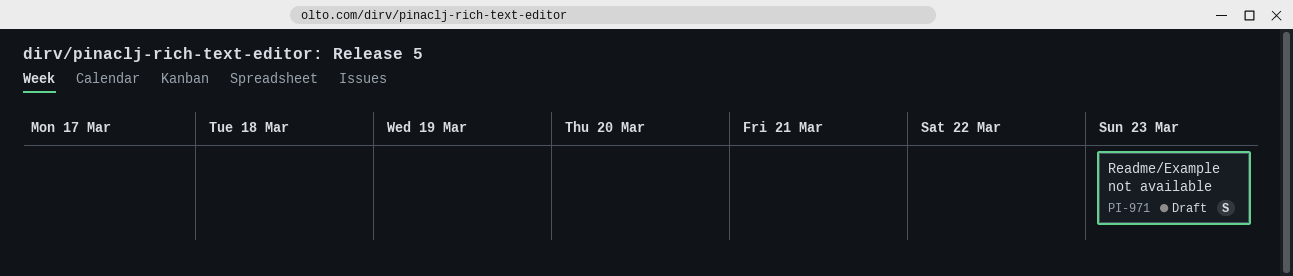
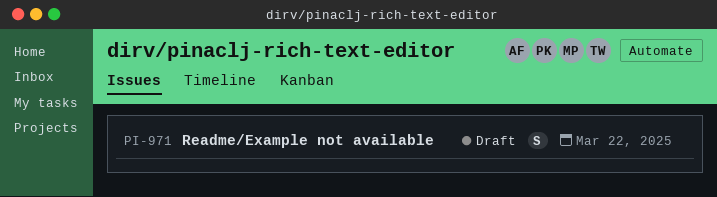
PI-971, due: Mar 23 -> Mar 22

